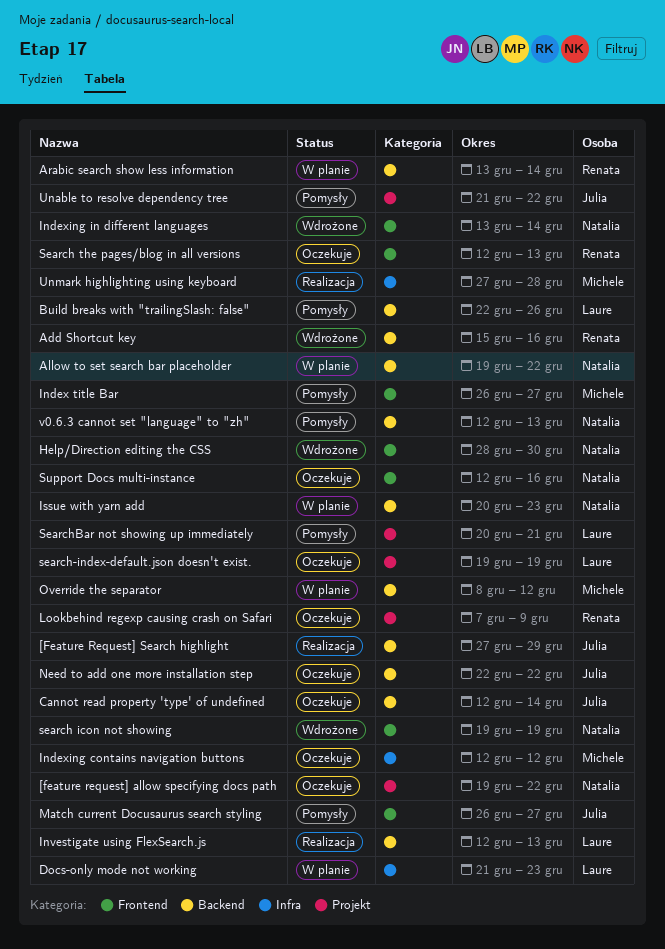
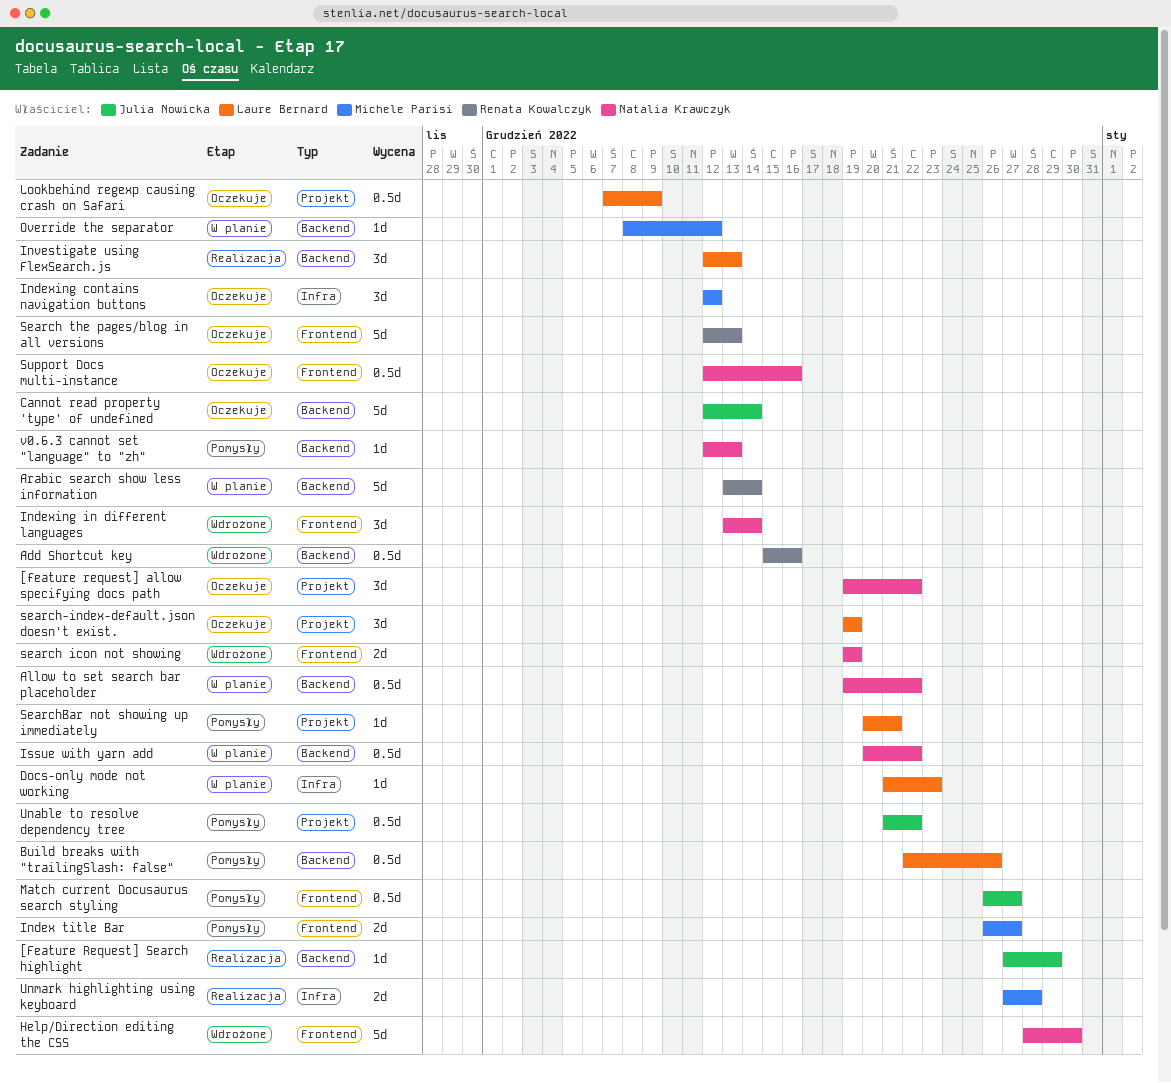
Issue with yarn add, due: Dec 23 -> Dec 22
Lookbehind regexp causing crash on Safari, owner: Renata Kowalczyk -> Laure Bernard
Need to add one more installation step: present -> none

